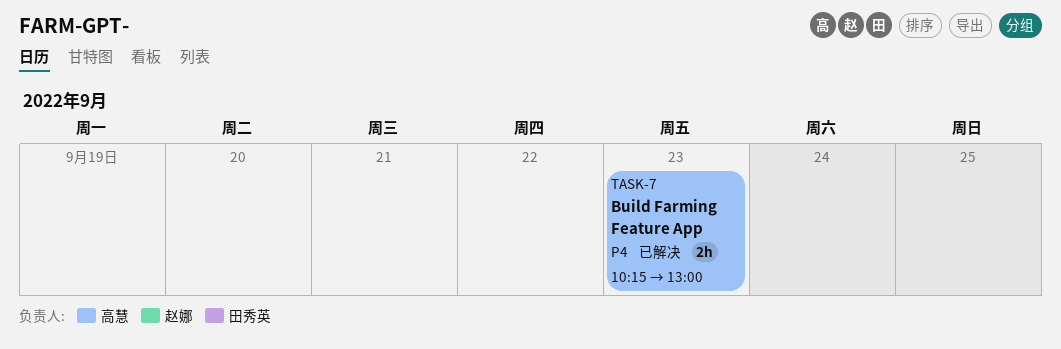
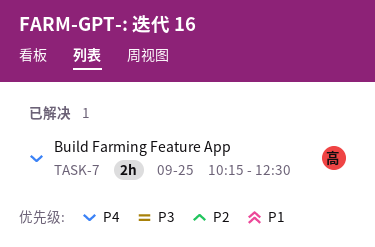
TASK-7, day: Sep 23 -> Sep 25
TASK-7, ends: 13:00 -> 12:30

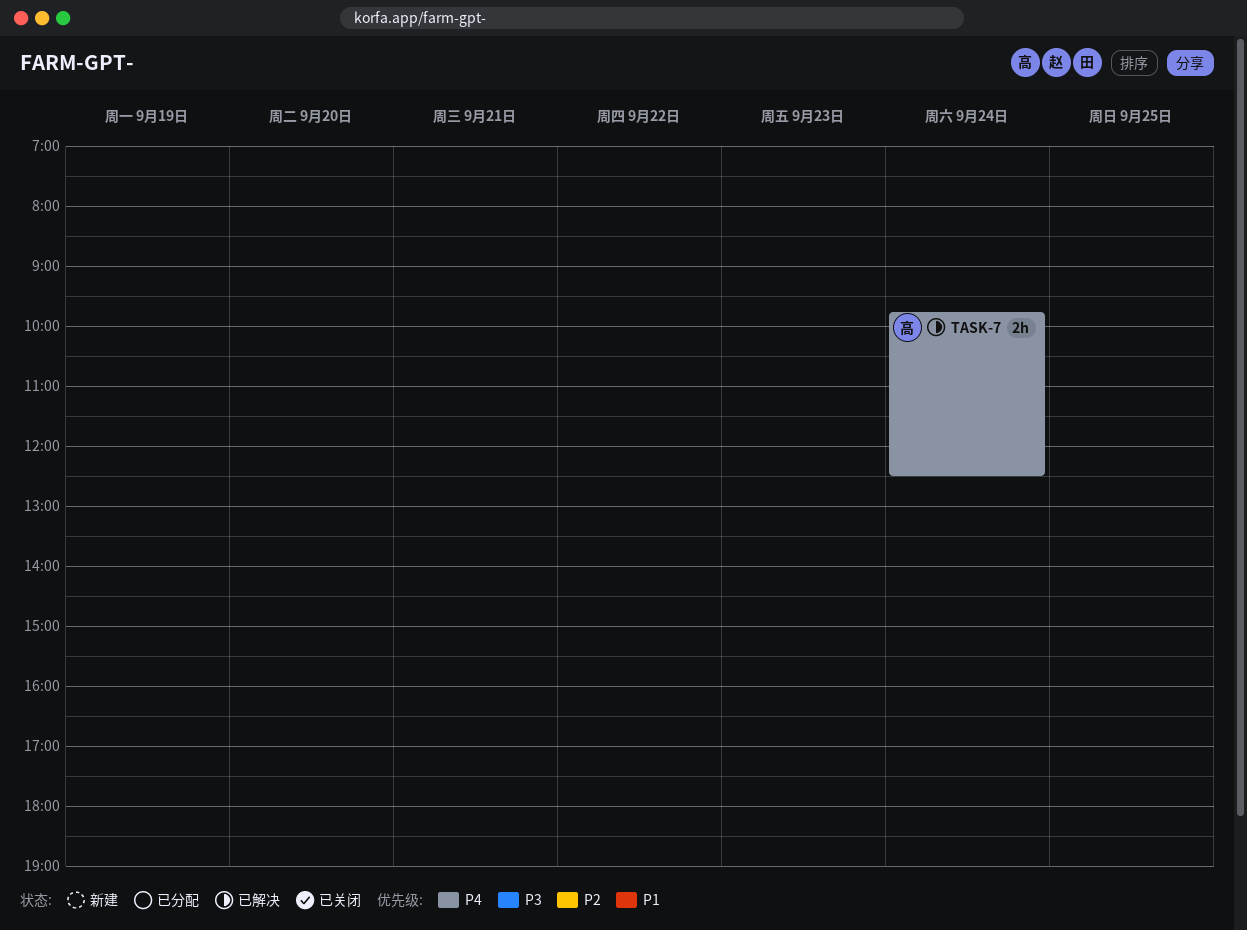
TASK-7, day: Sep 25 -> Sep 24
TASK-7, begins: 10:15 -> 09:45

